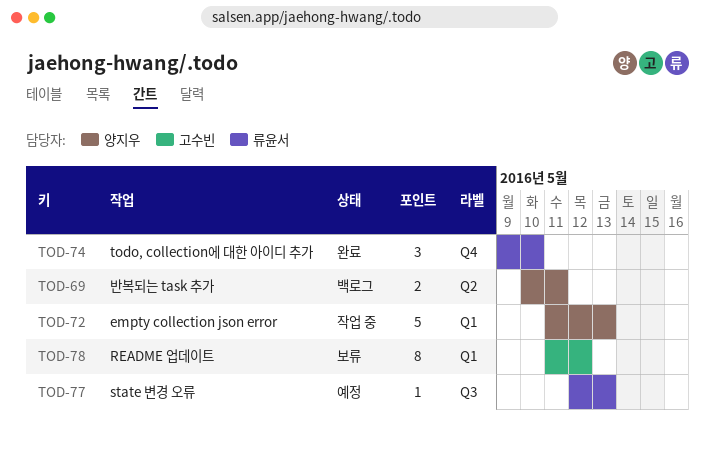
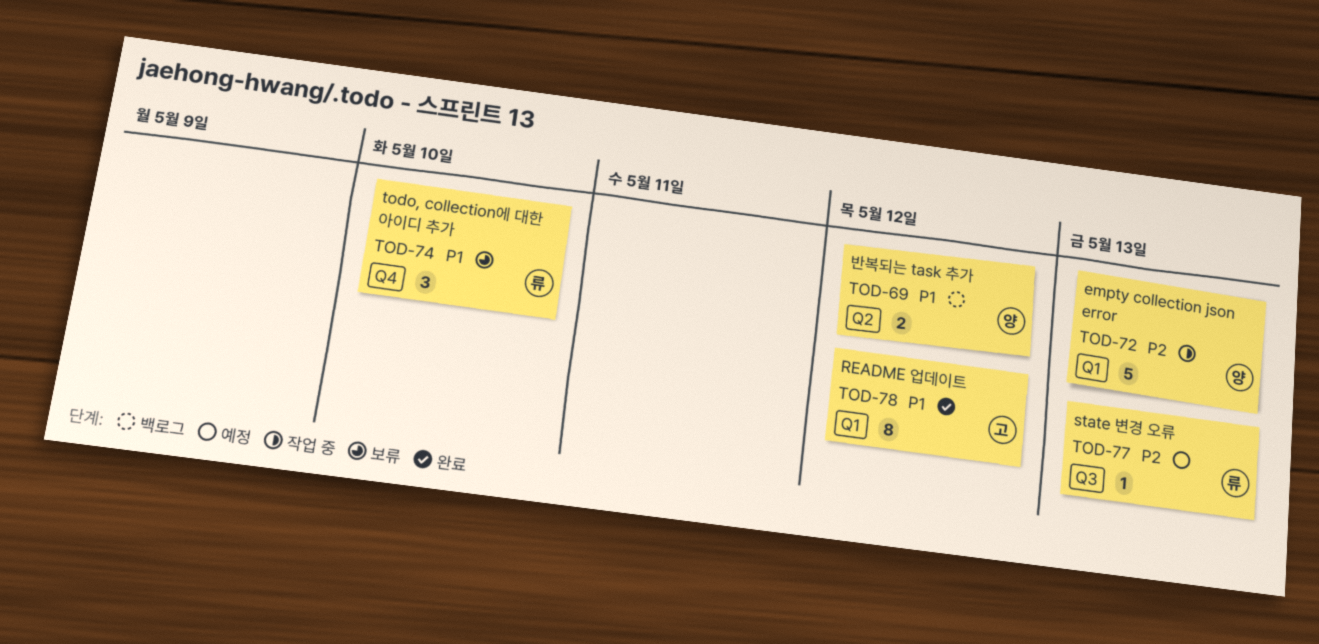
TOD-69, due: May 11 -> May 12
TOD-74, status: 완료 -> 보류
TOD-78, status: 보류 -> 완료

